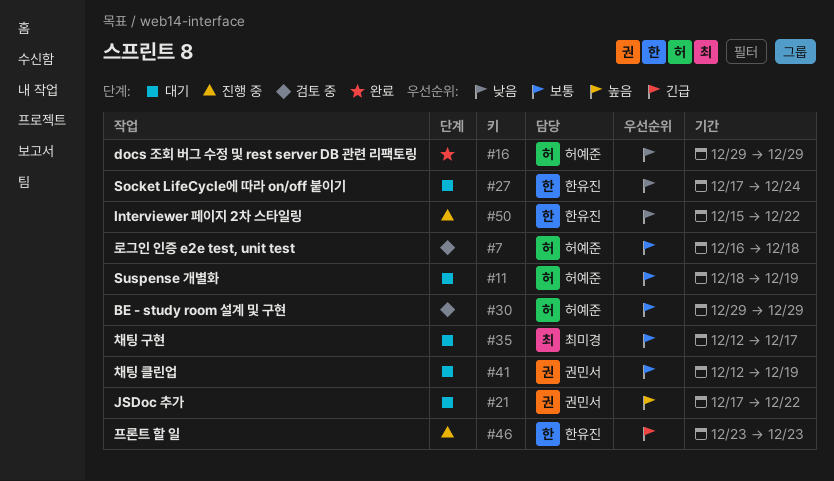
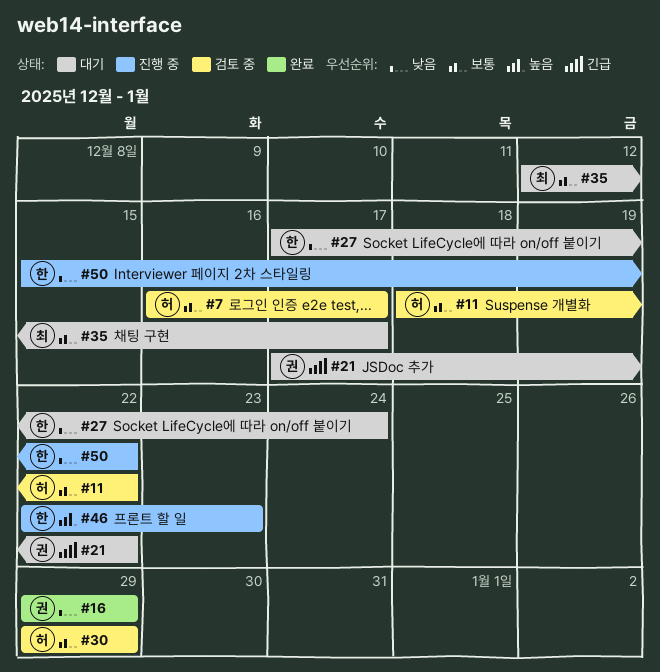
#7, due: Dec 18 -> Dec 17
#11, status: 대기 -> 검토 중
#11, due: Dec 19 -> Dec 22
#16, owner: 허예준 -> 권민서
#21, priority: 높음 -> 긴급
#41: present -> none
#46, priority: 긴급 -> 높음
#46, start: Dec 23 -> Dec 22

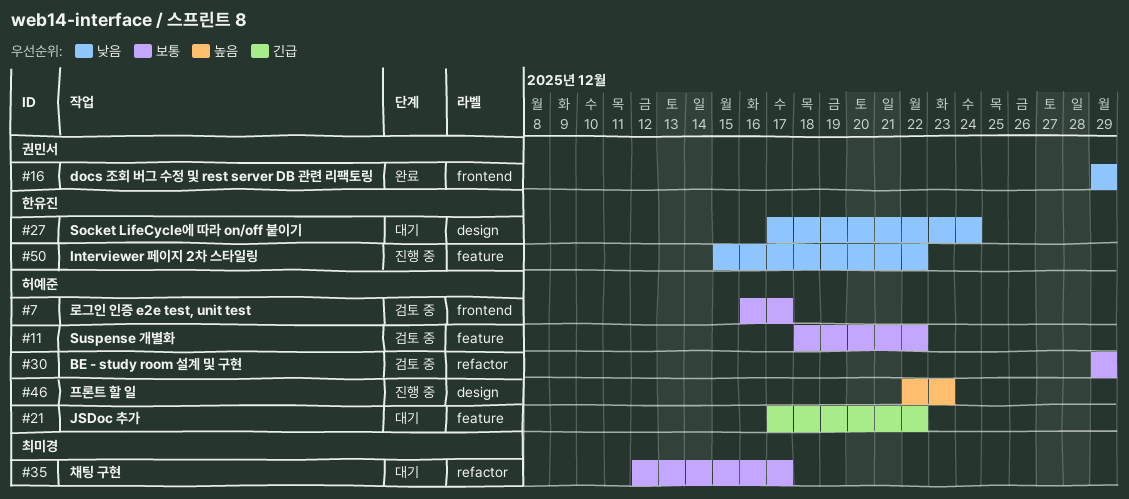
#21, owner: 권민서 -> 허예준
#46, owner: 한유진 -> 허예준

